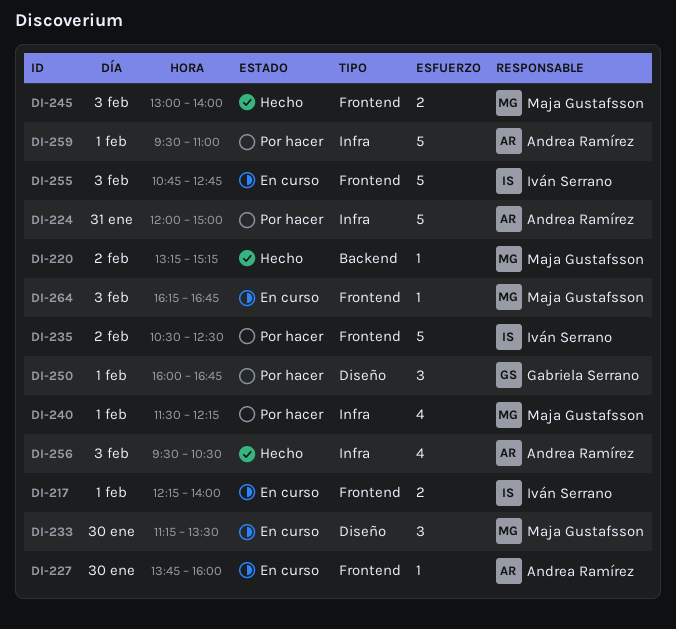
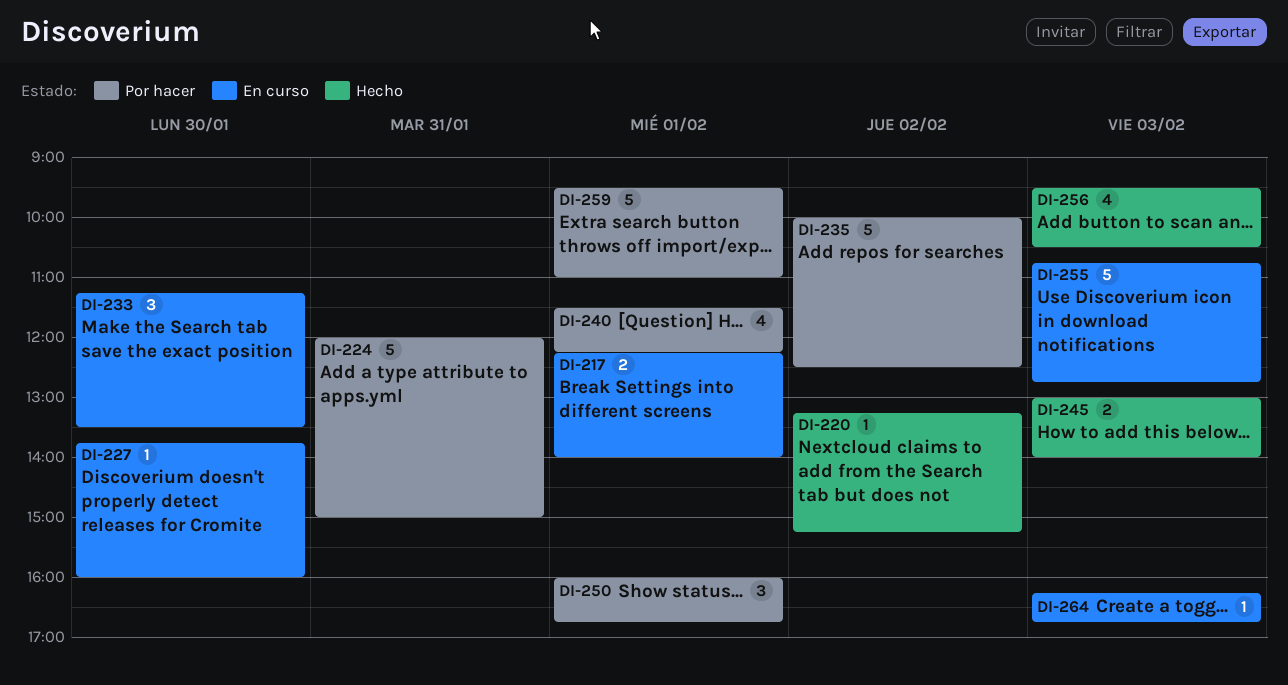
DI-235, begins: 10:30 -> 10:00

